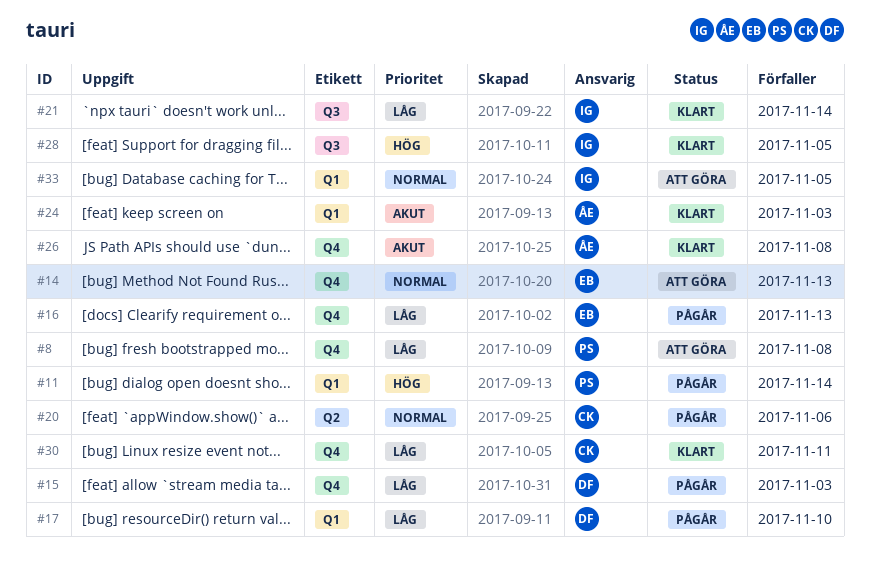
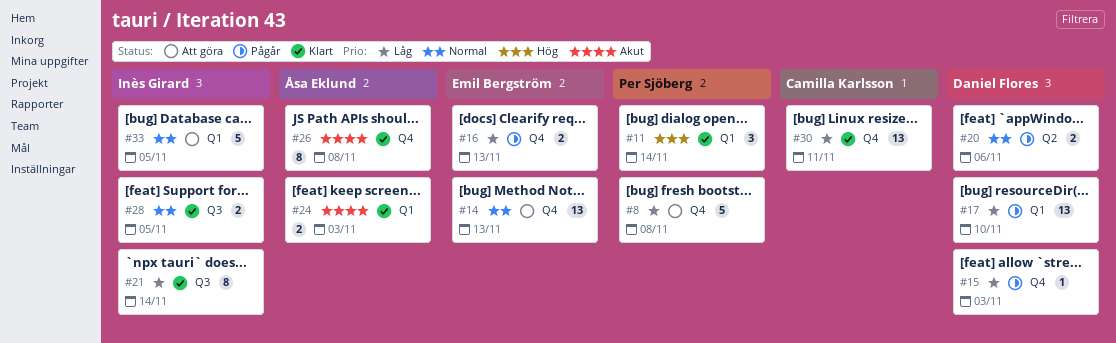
#11, status: Pågår -> Klart
#20, owner: Camilla Karlsson -> Daniel Flores
#28, priority: Hög -> Normal

